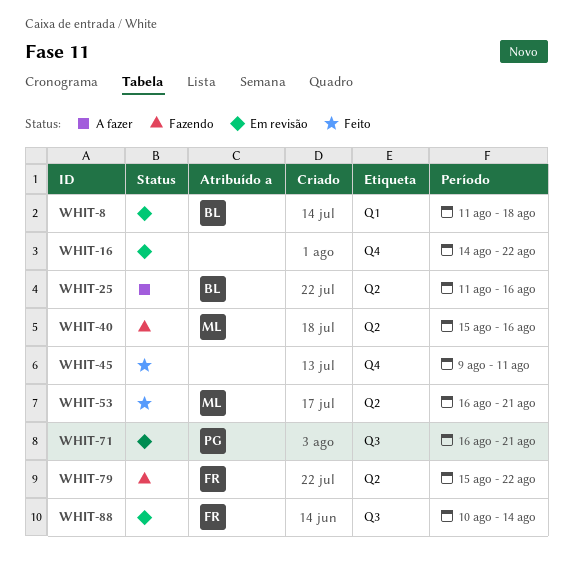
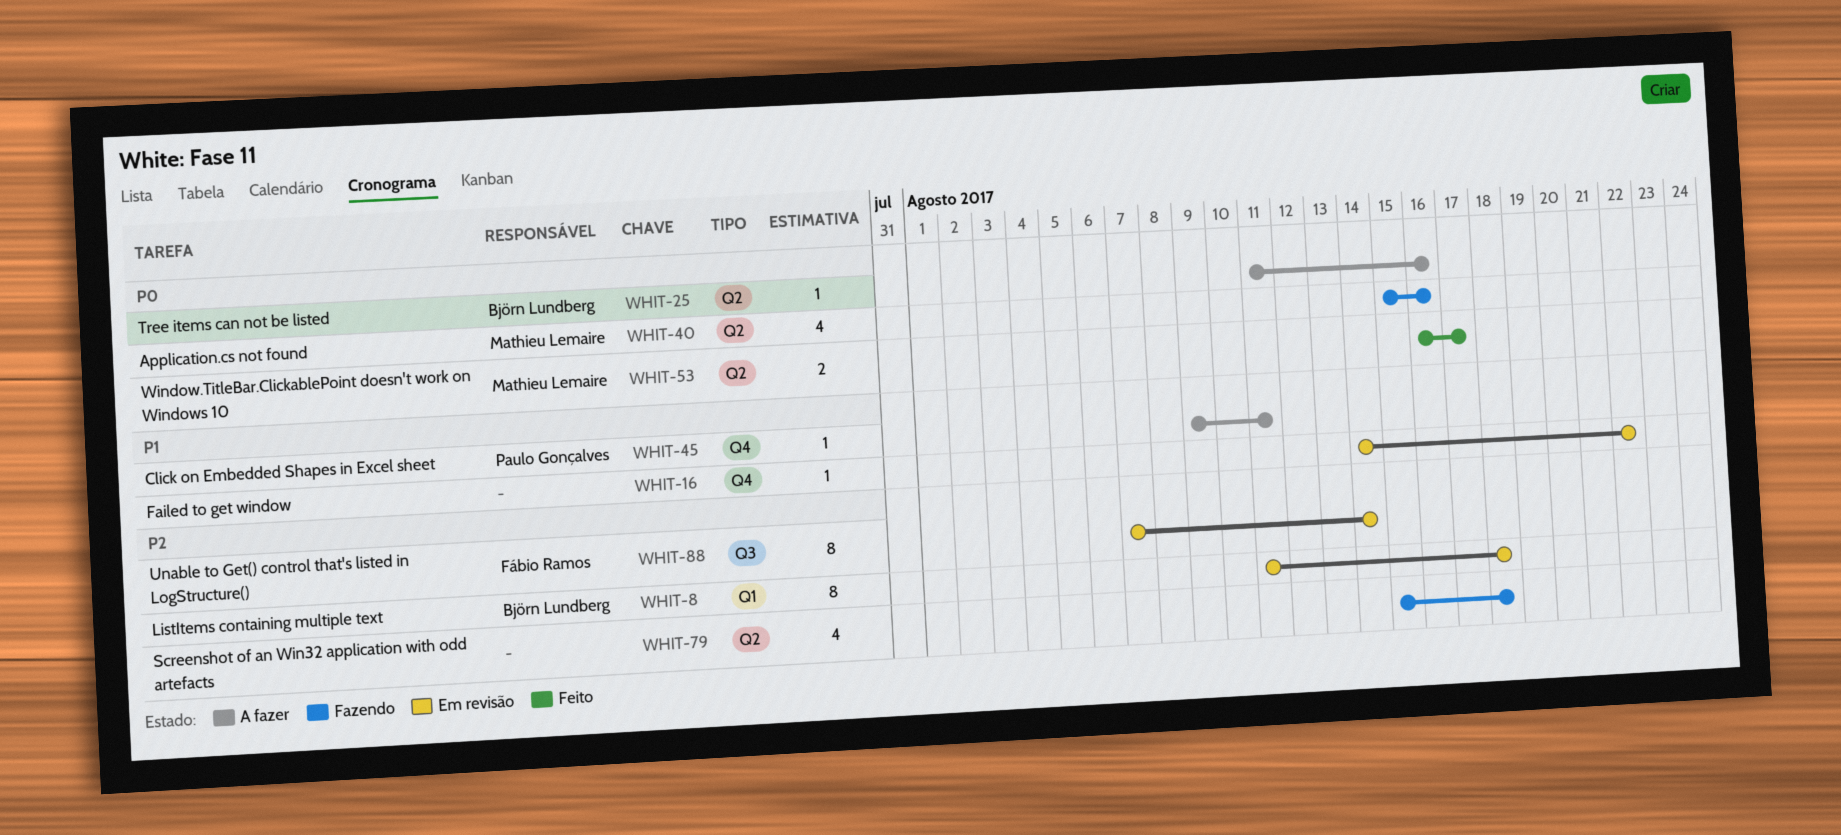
WHIT-45, status: Feito -> A fazer
WHIT-45, owner: none -> Paulo Gonçalves
WHIT-53, due: Aug 21 -> Aug 17
WHIT-71: present -> none
WHIT-79, owner: Fábio Ramos -> none
WHIT-79, due: Aug 22 -> Aug 18
WHIT-88, start: Aug 10 -> Aug 7

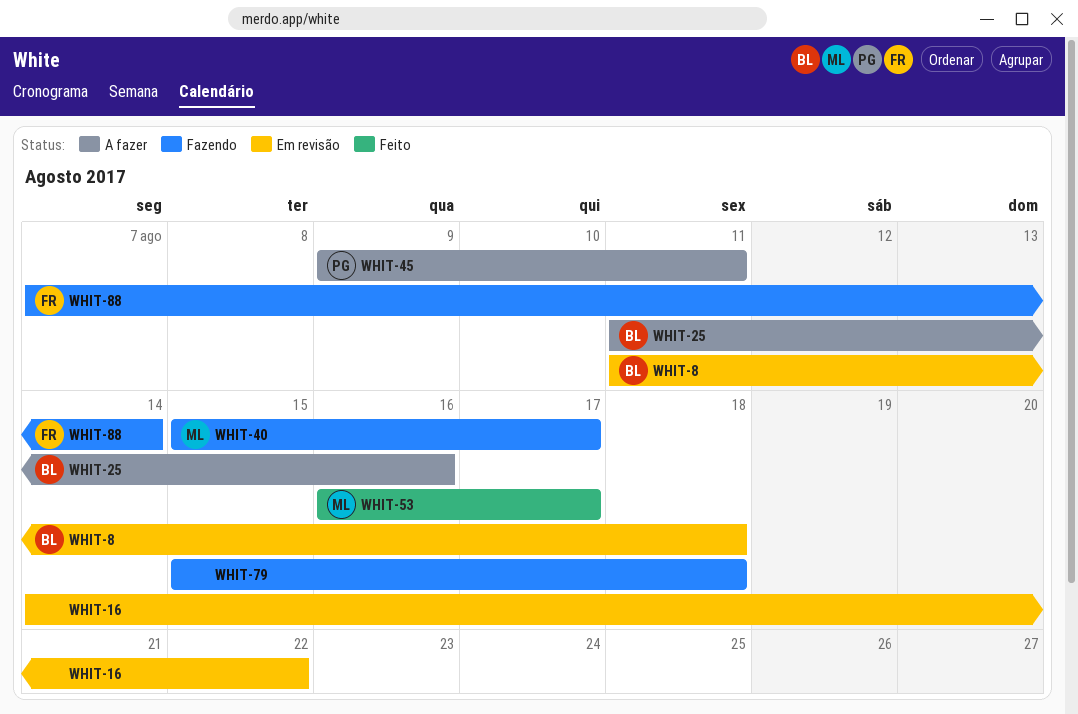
WHIT-40, due: Aug 16 -> Aug 17
WHIT-88, status: Em revisão -> Fazendo

